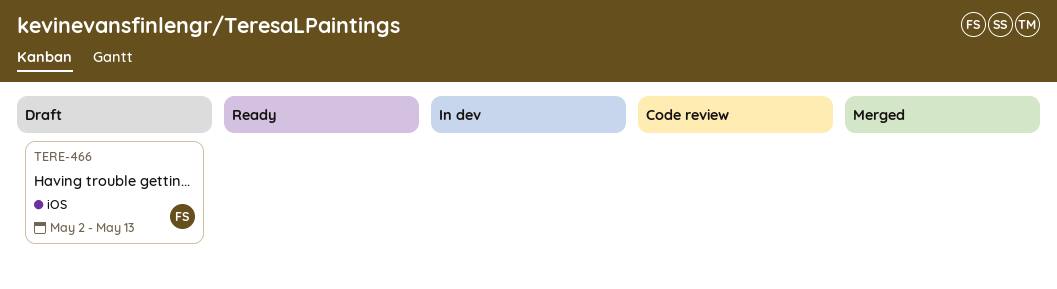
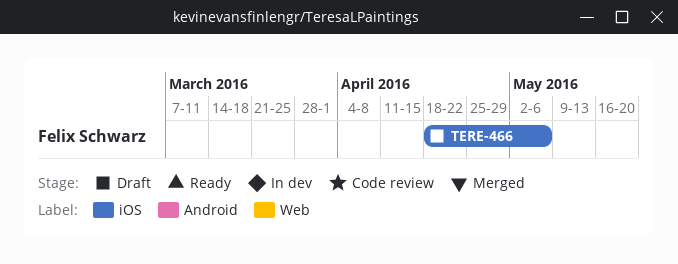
TERE-466, start: May 2 -> Apr 18
TERE-466, due: May 13 -> May 6

